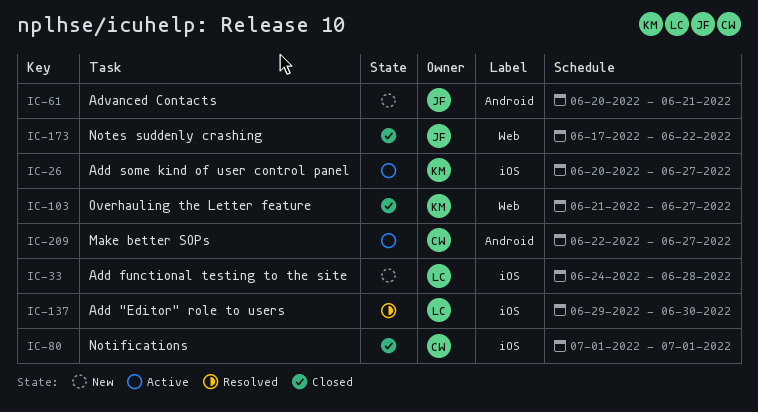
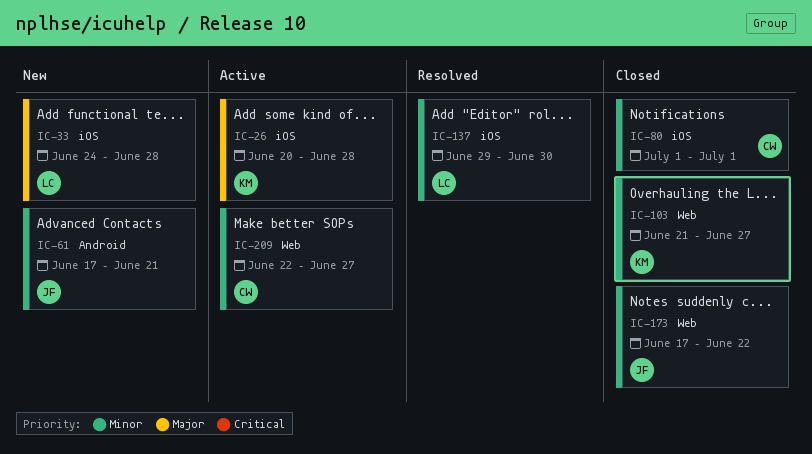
IC-26, due: Jun 27 -> Jun 28
IC-61, start: Jun 20 -> Jun 17
IC-209, label: Android -> Web

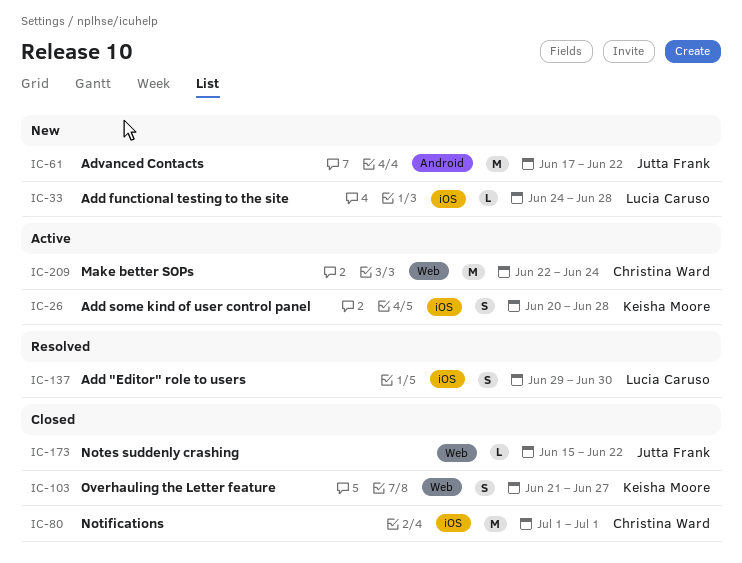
IC-61, due: Jun 21 -> Jun 22
IC-173, start: Jun 17 -> Jun 15
IC-209, due: Jun 27 -> Jun 24

